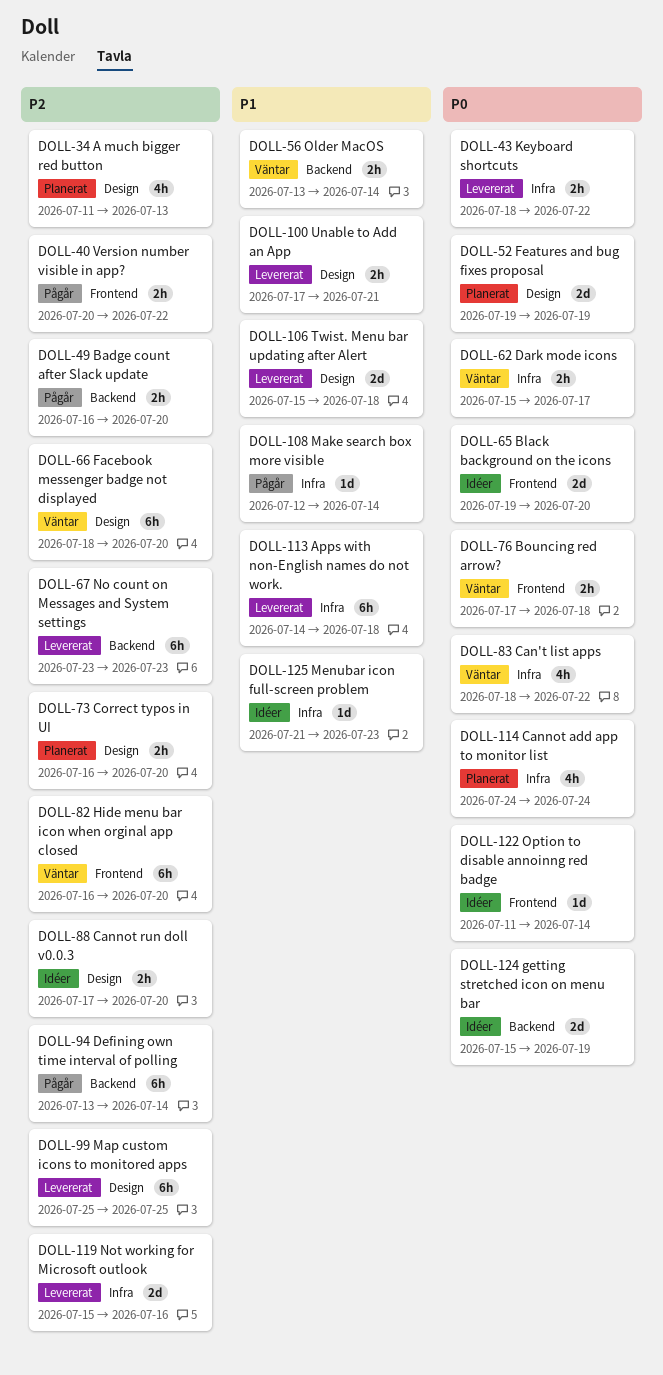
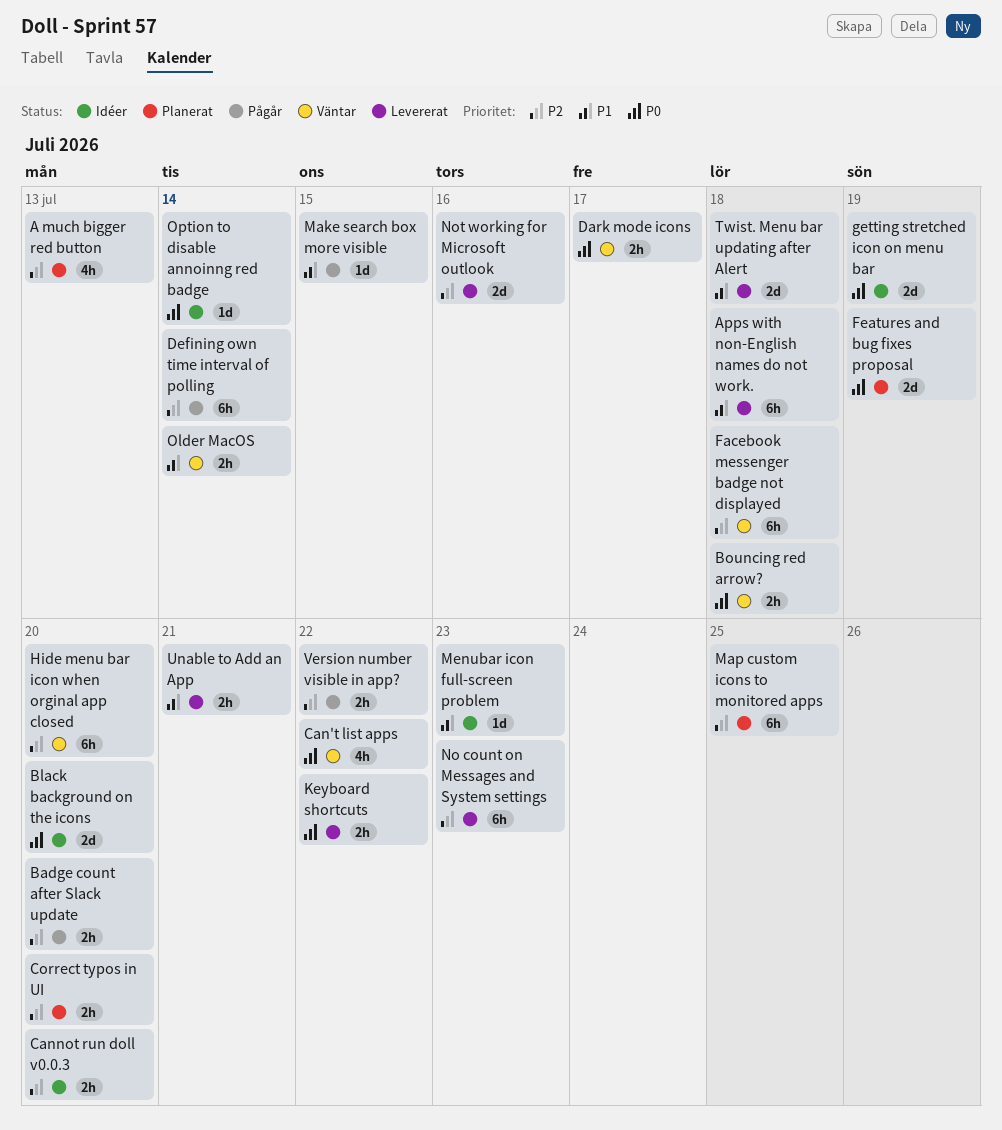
Cannot add app to monitor list: present -> none
Facebook messenger badge not displayed, due: Jul 20 -> Jul 18
Make search box more visible, due: Jul 14 -> Jul 15
Map custom icons to monitored apps, status: Levererat -> Planerat

